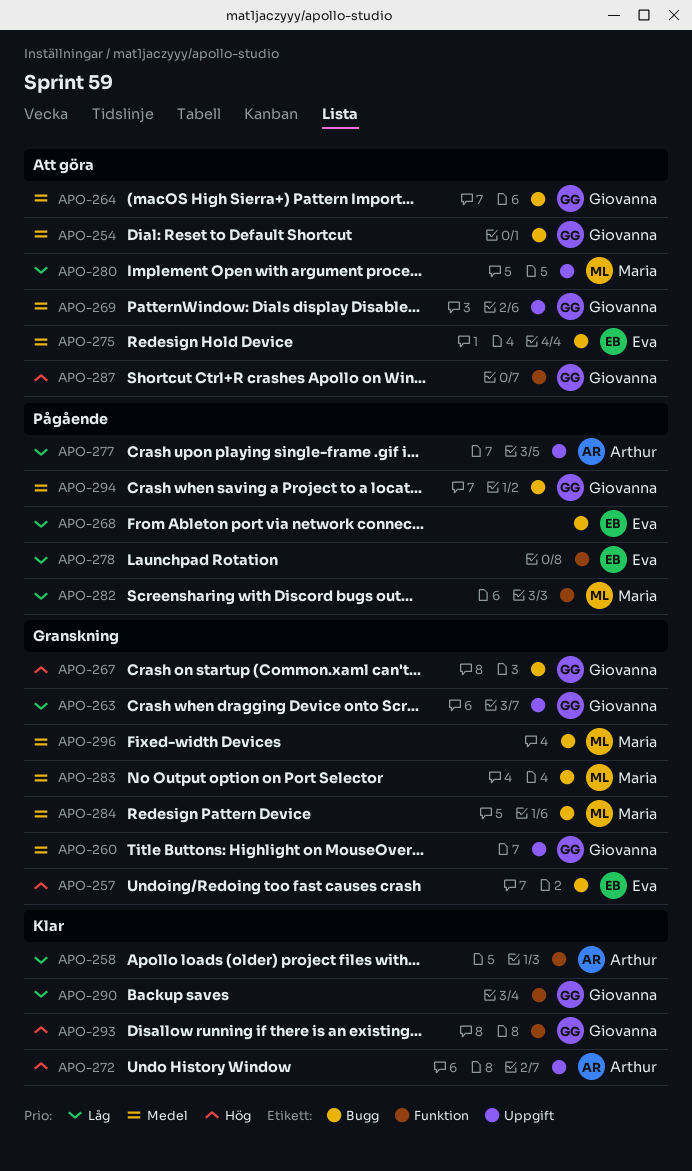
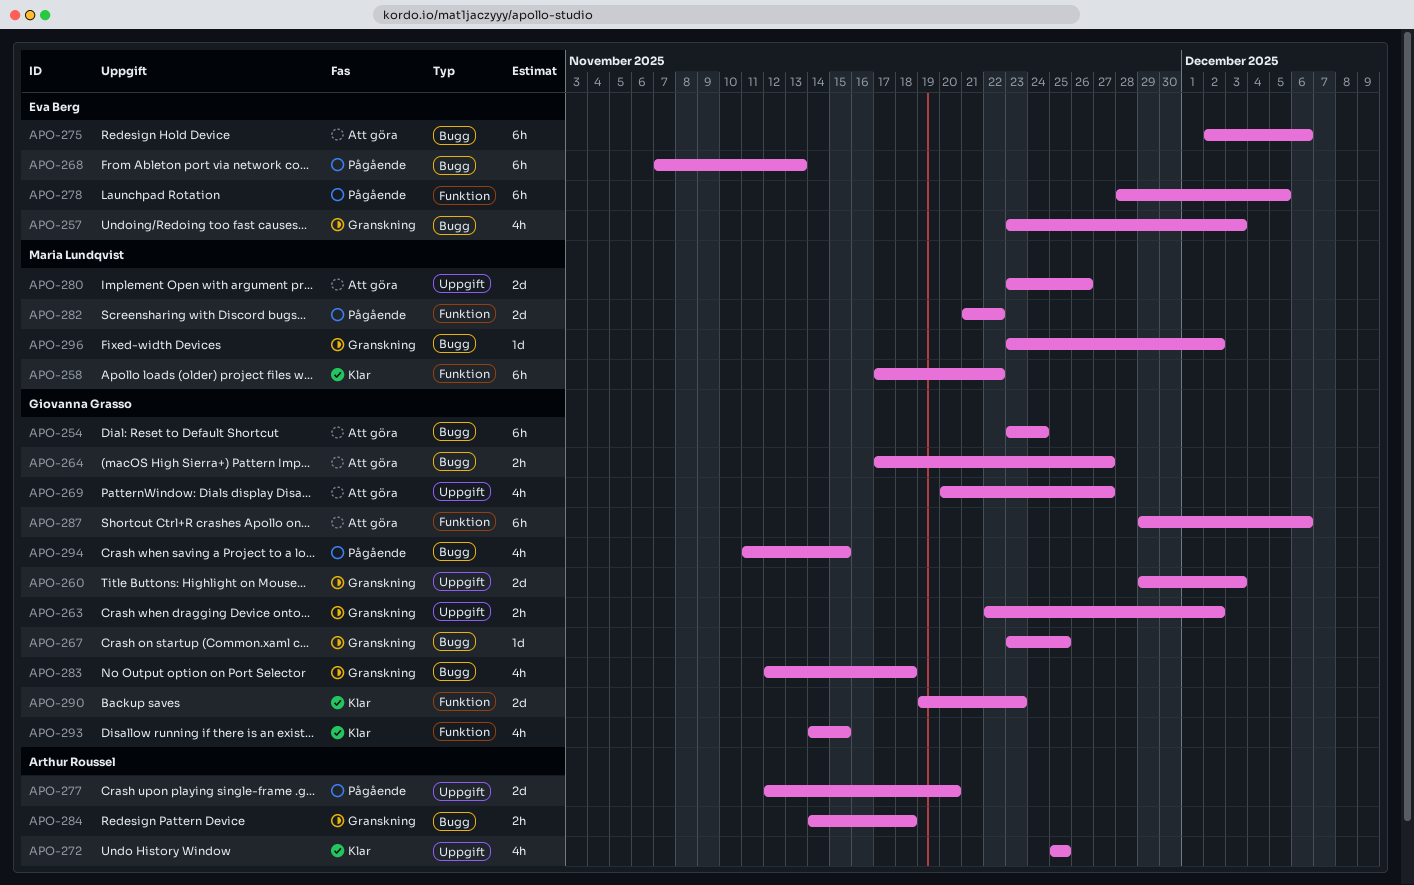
APO-258, owner: Arthur Roussel -> Maria Lundqvist
APO-283, owner: Maria Lundqvist -> Giovanna Grasso
APO-284, owner: Maria Lundqvist -> Arthur Roussel

